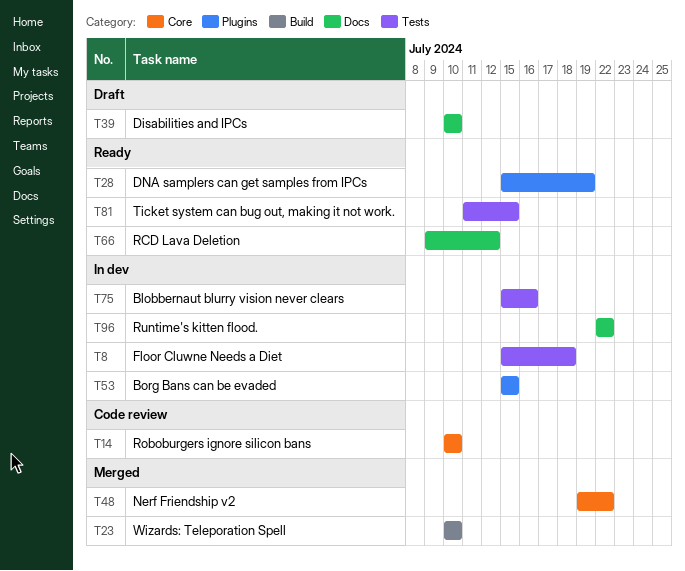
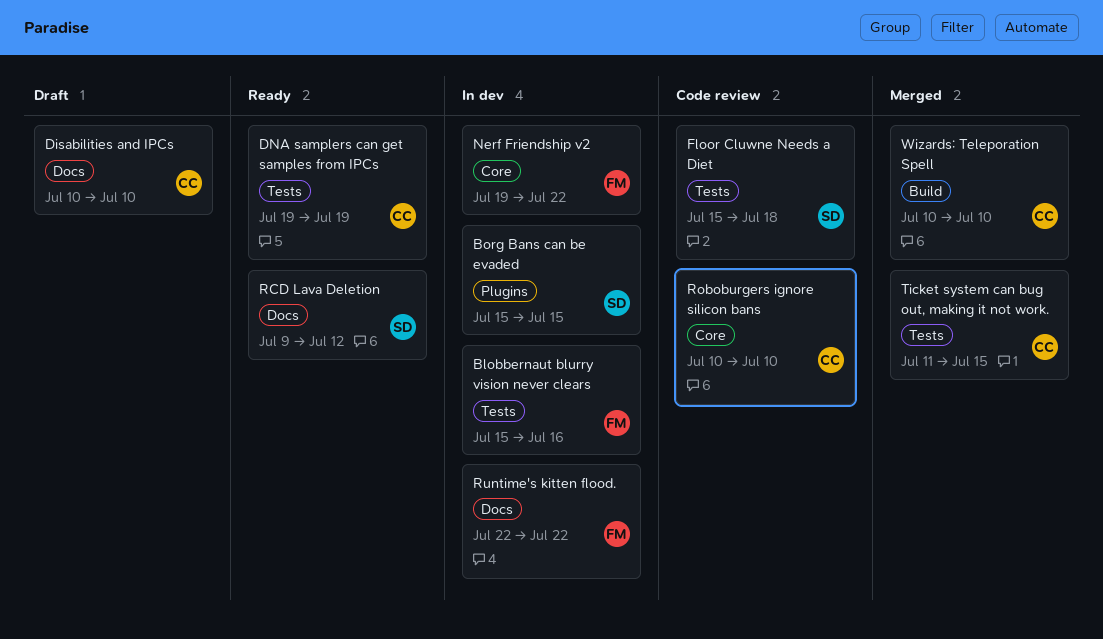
DNA samplers can get samples from IPCs, label: Plugins -> Tests
DNA samplers can get samples from IPCs, start: Jul 15 -> Jul 19
Floor Cluwne Needs a Diet, status: In dev -> Code review
Nerf Friendship v2, status: Merged -> In dev
Ticket system can bug out, making it not work., status: Ready -> Merged

